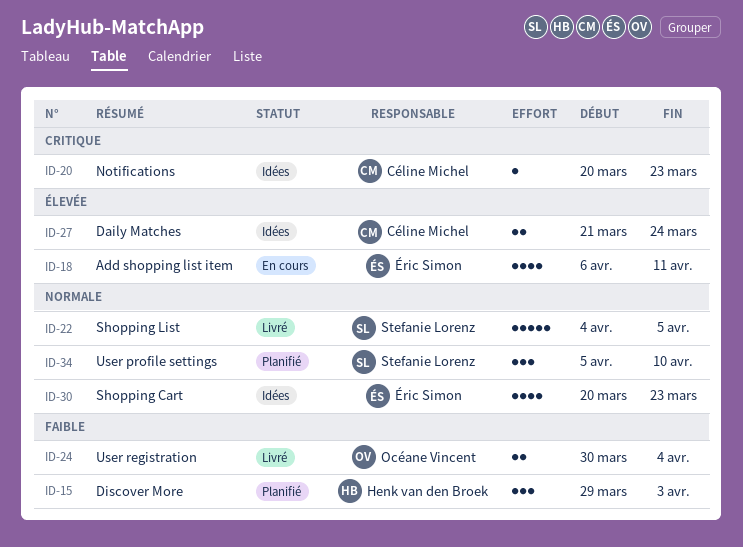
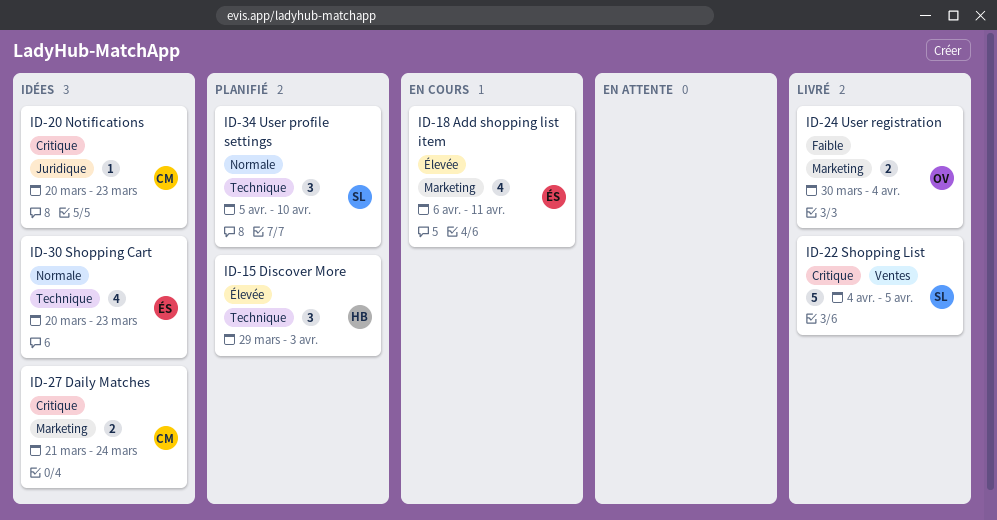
ID-15, priority: Faible -> Élevée
ID-22, priority: Normale -> Critique
ID-27, priority: Élevée -> Critique

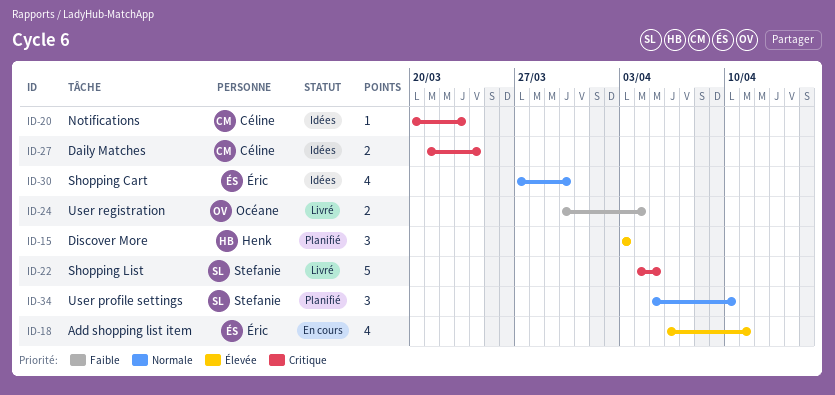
ID-15, start: Mar 29 -> Apr 3
ID-30, start: Mar 20 -> Mar 27
ID-30, due: Mar 23 -> Mar 30

